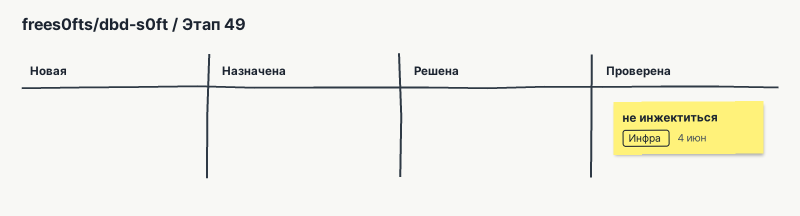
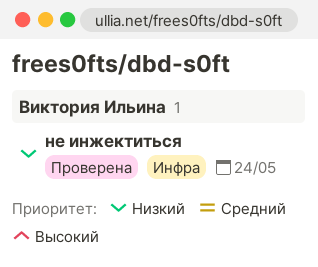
не инжектиться, due: Jun 4 -> May 24

